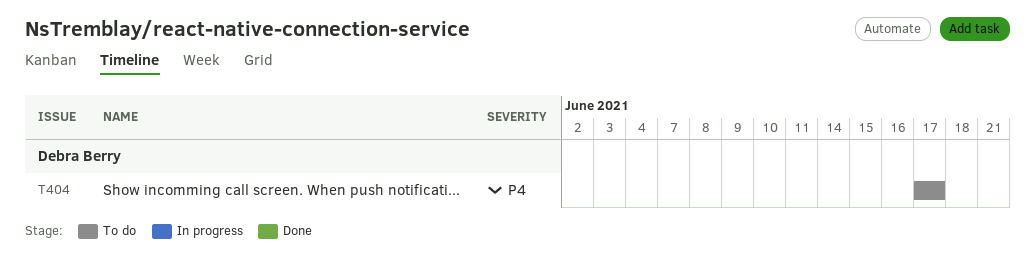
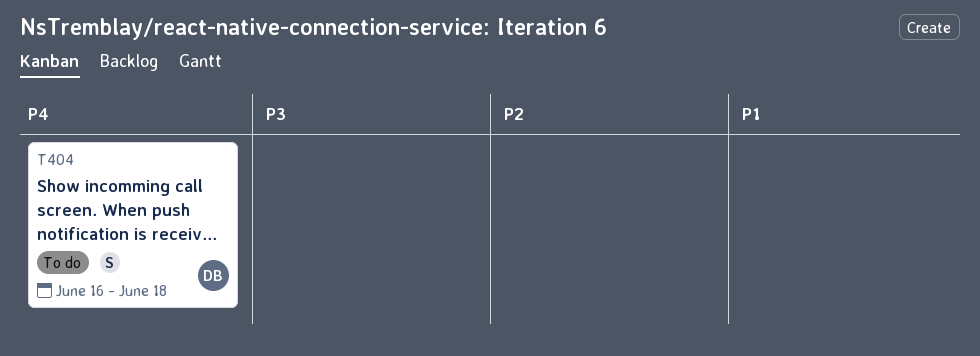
T404, start: Jun 17 -> Jun 16
T404, due: Jun 17 -> Jun 18

